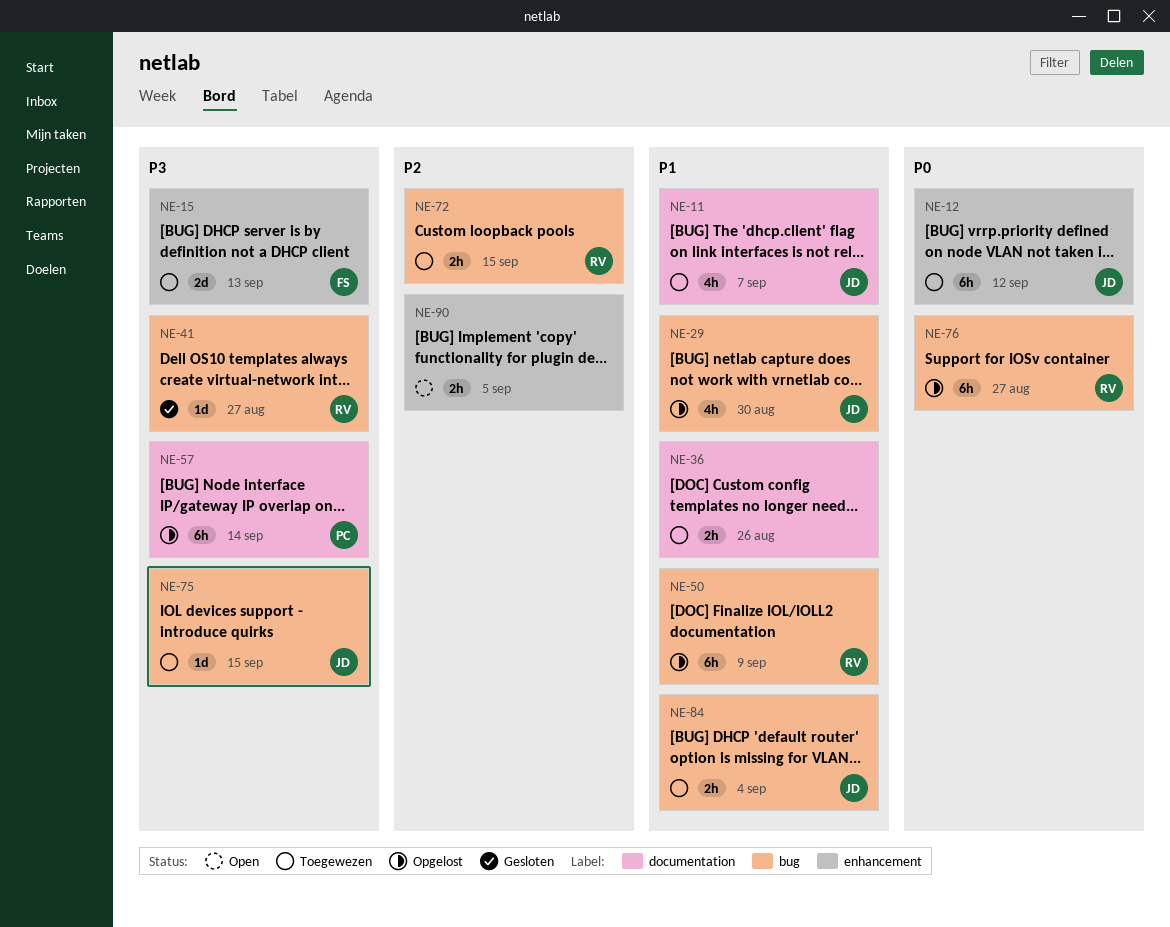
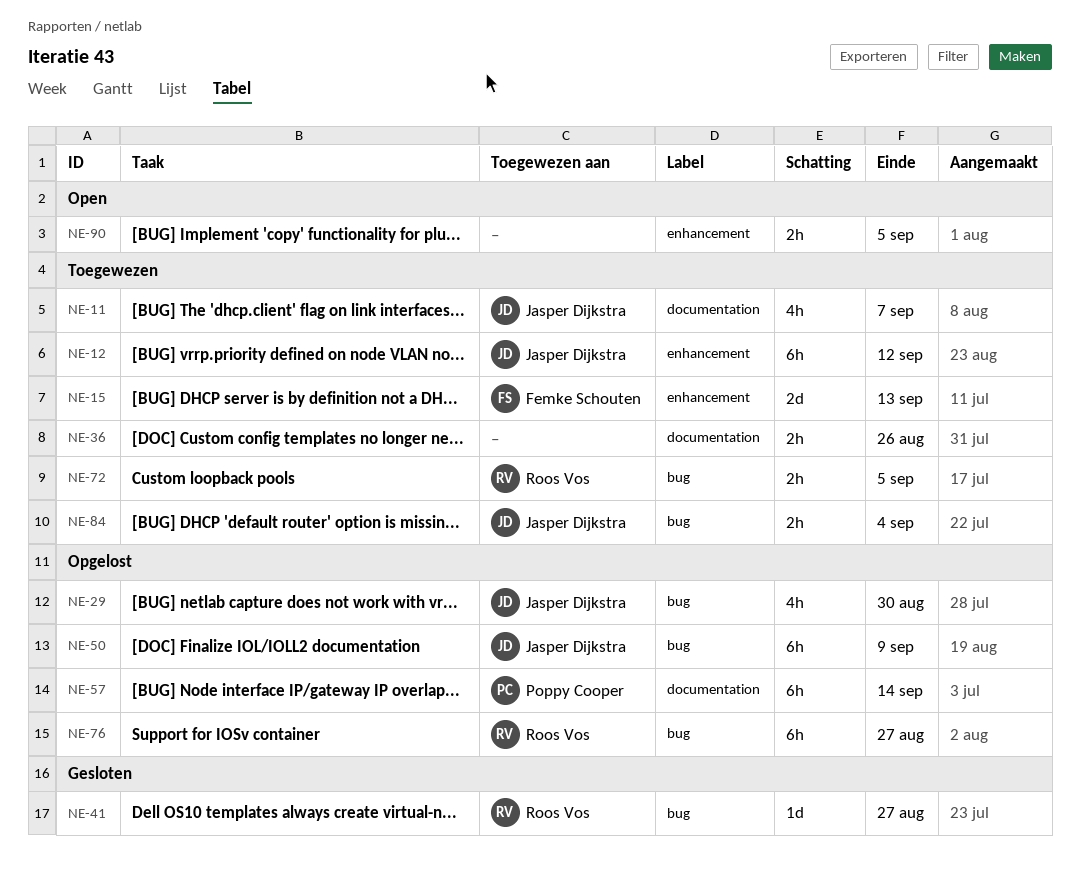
NE-50, owner: Roos Vos -> Jasper Dijkstra
NE-72, due: Sep 15 -> Sep 5
NE-75: present -> none

